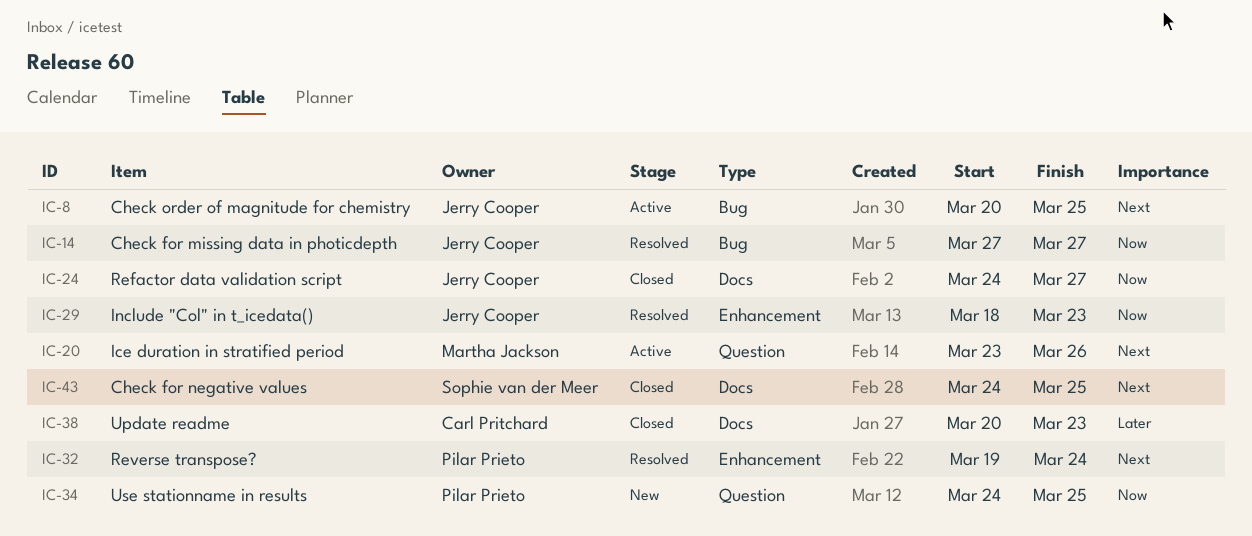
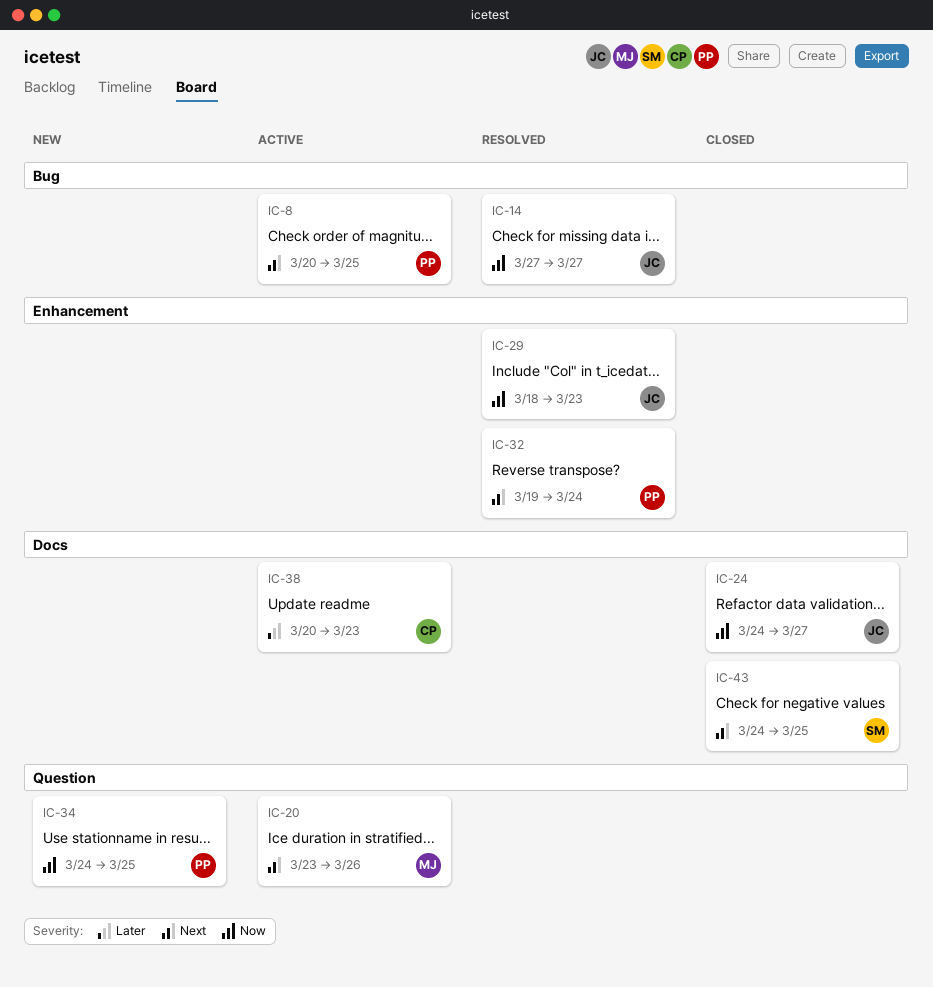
IC-8, owner: Jerry Cooper -> Pilar Prieto
IC-38, status: Closed -> Active

